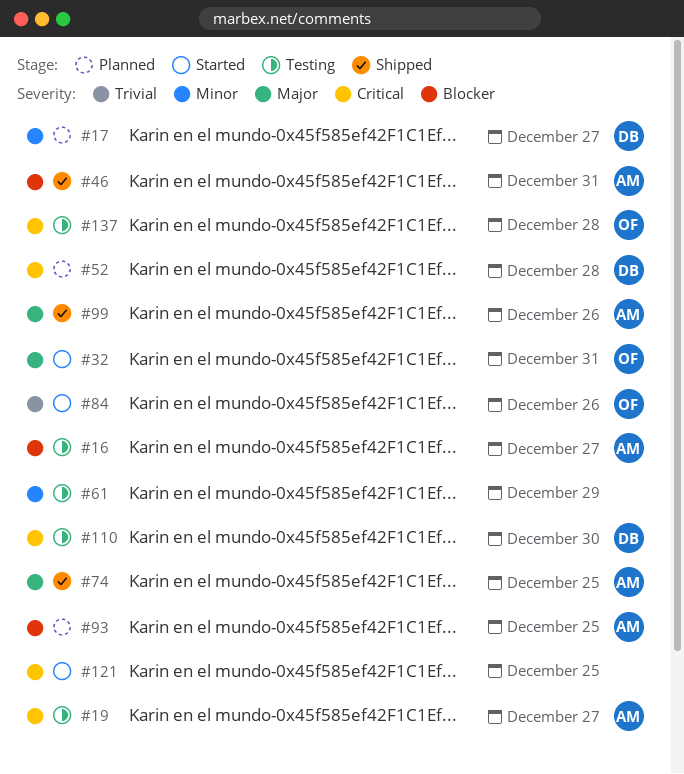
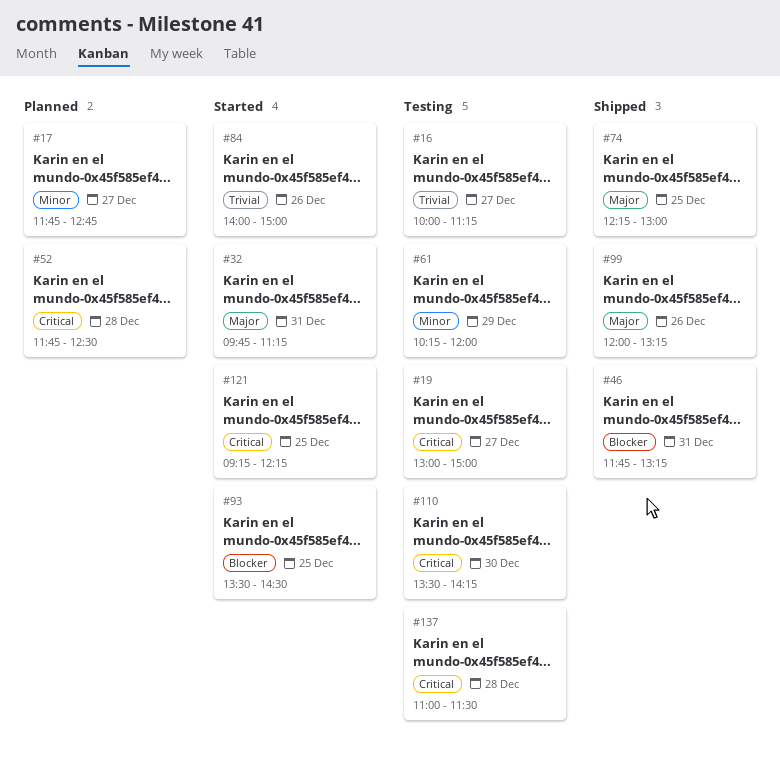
#16, priority: Blocker -> Trivial
#93, status: Planned -> Started

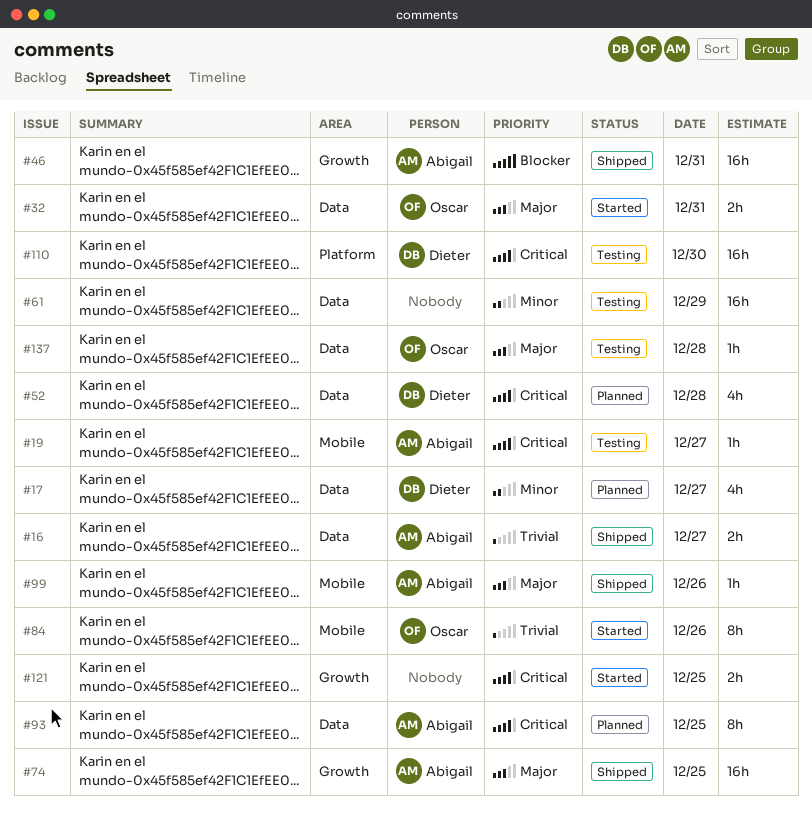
#16, status: Testing -> Shipped
#93, status: Started -> Planned
#93, priority: Blocker -> Critical
#137, priority: Critical -> Major

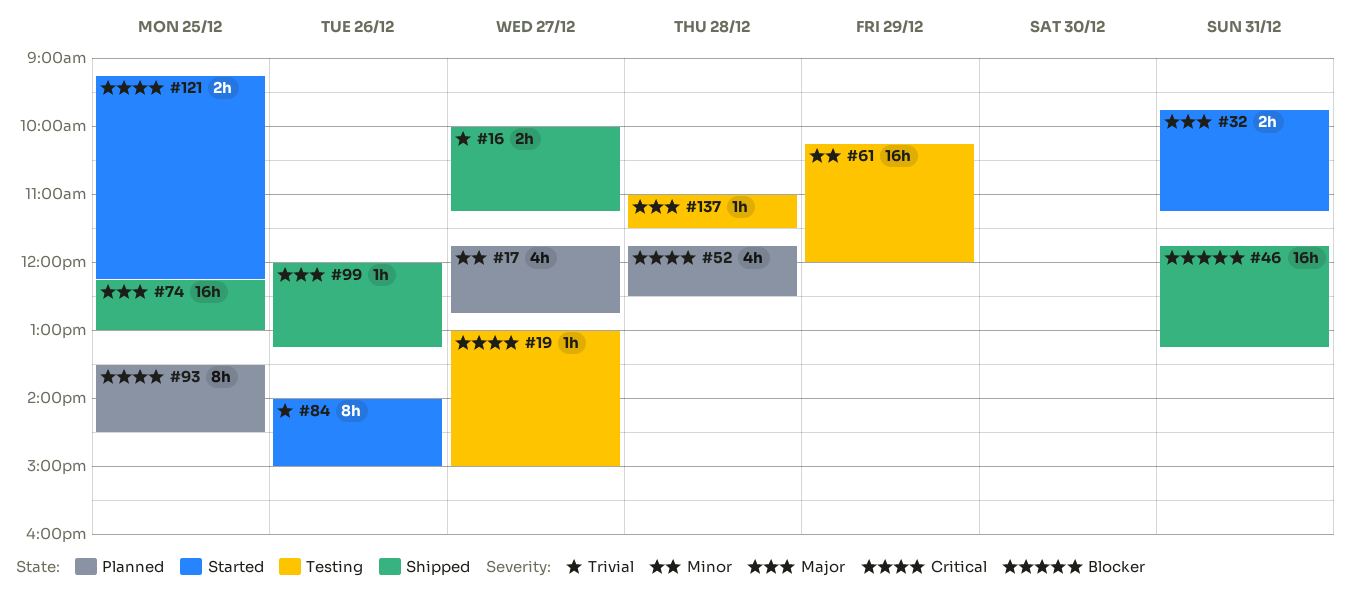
#110: present -> none

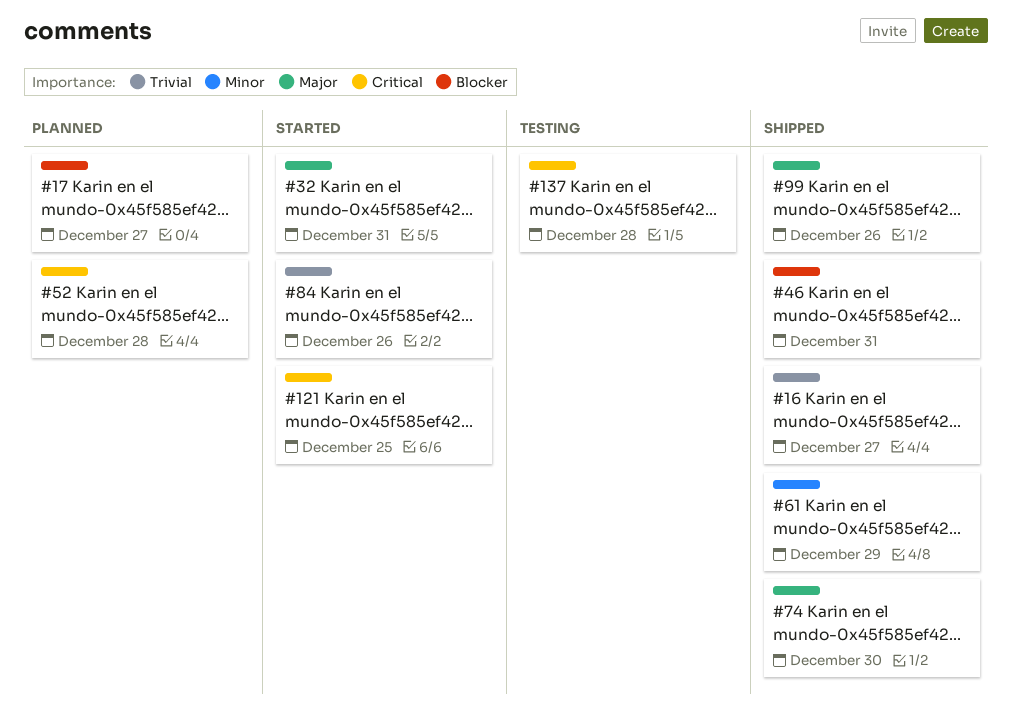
#17, priority: Minor -> Blocker
#19: present -> none
#61, status: Testing -> Shipped
#74, day: Dec 25 -> Dec 30
#93: present -> none
#137, priority: Major -> Critical

